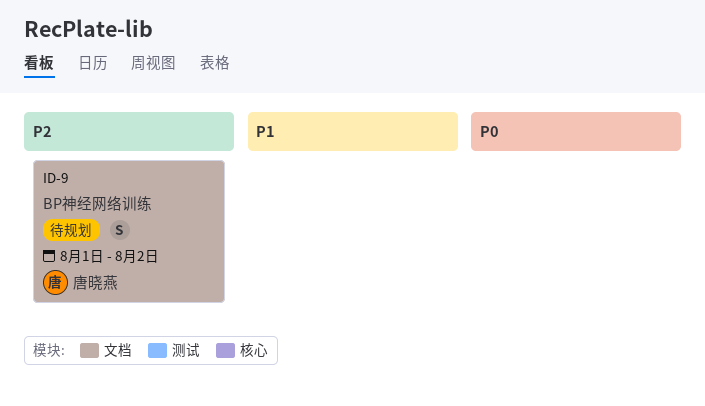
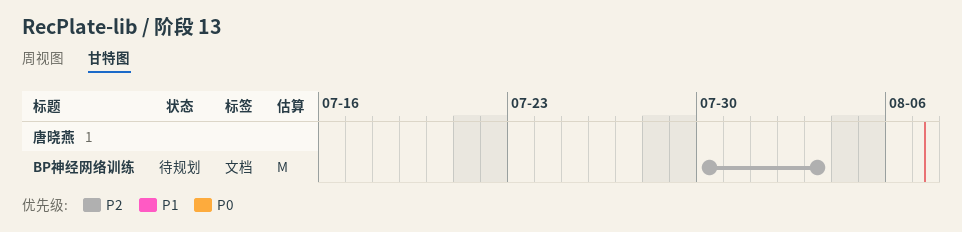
BP神经网络训练, estimate: S -> M
BP神经网络训练, start: Aug 1 -> Jul 30
BP神经网络训练, due: Aug 2 -> Aug 3

